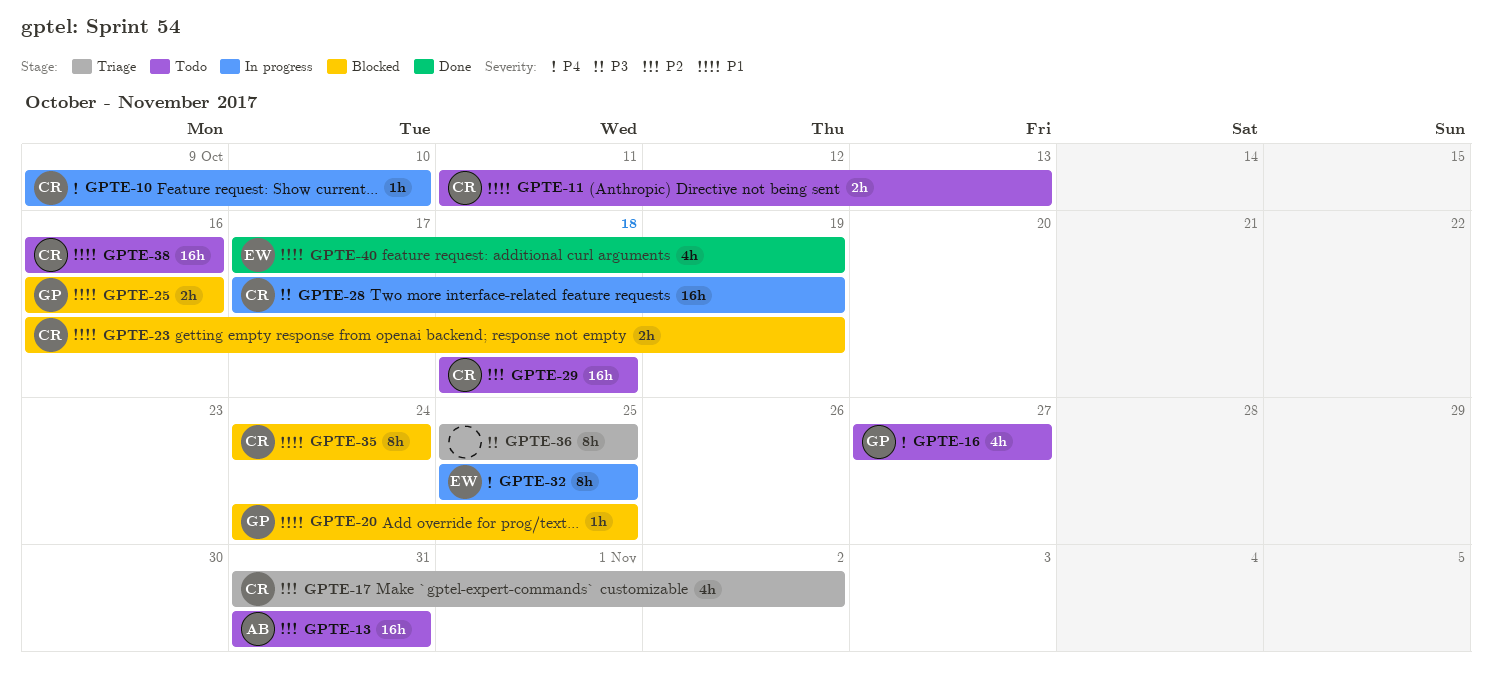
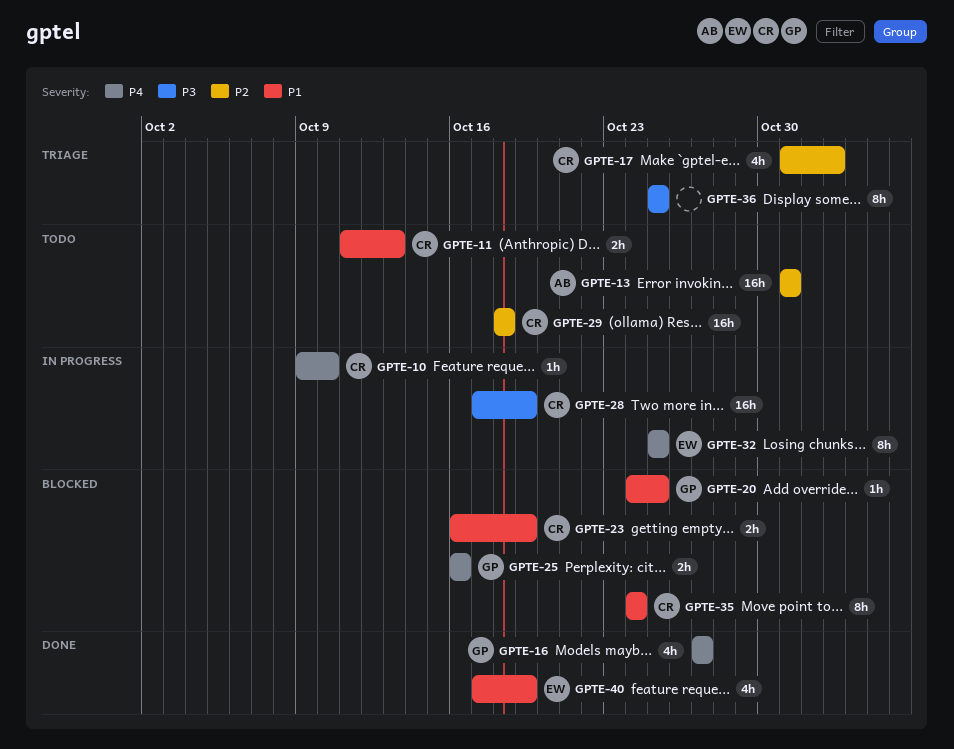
GPTE-16, status: Todo -> Done
GPTE-25, priority: P1 -> P4
GPTE-38: present -> none

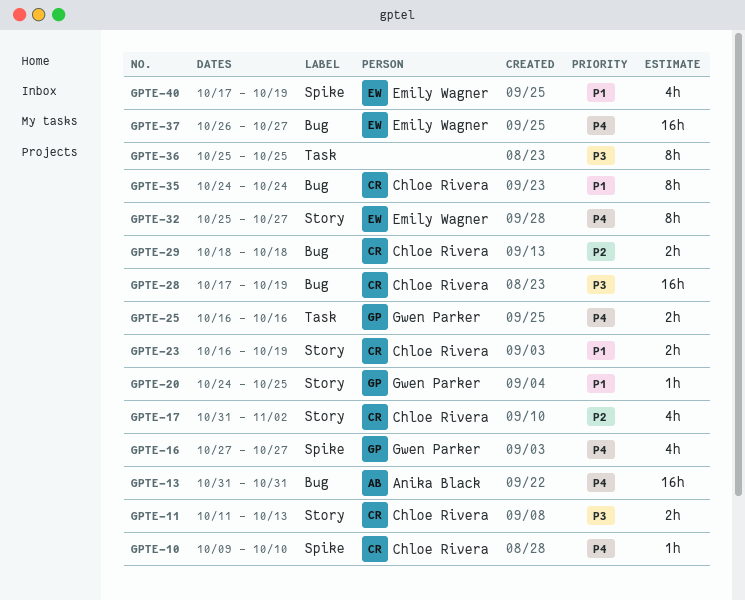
GPTE-11, priority: P1 -> P3
GPTE-13, priority: P2 -> P4
GPTE-29, estimate: 16h -> 2h
GPTE-32, due: Oct 25 -> Oct 27
GPTE-37: none -> present

